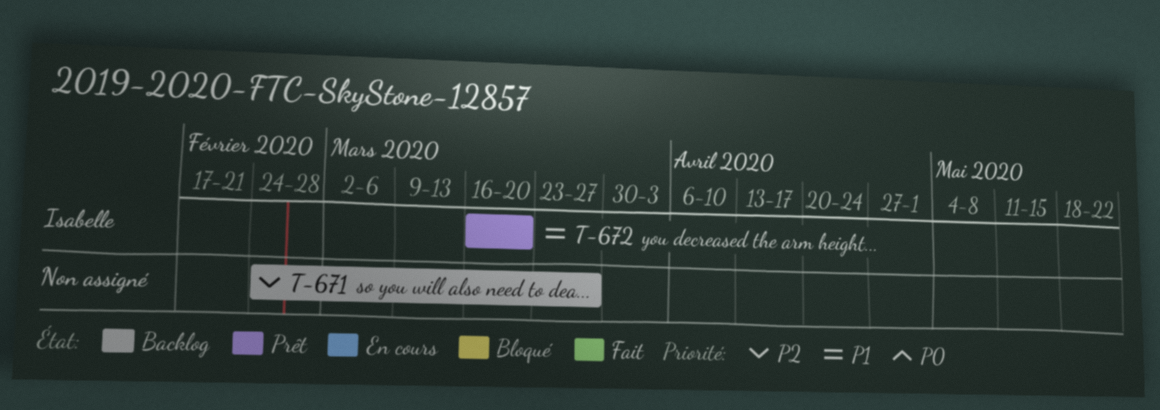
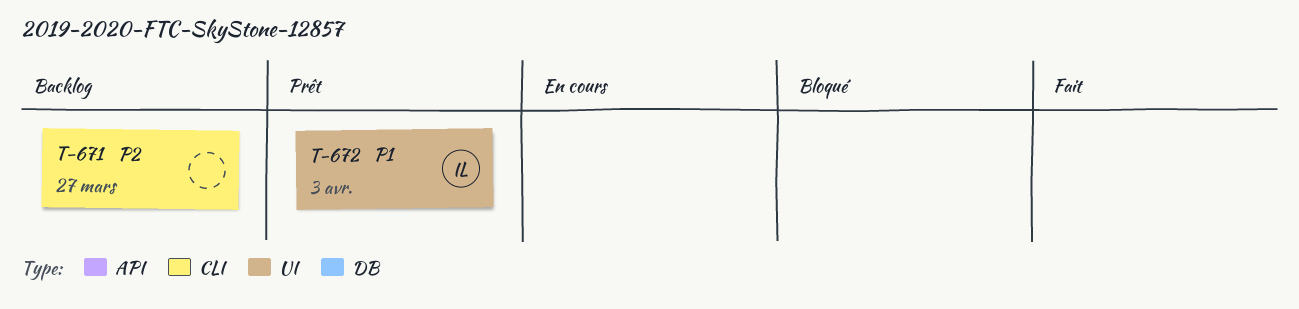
T-672, due: Mar 20 -> Apr 3

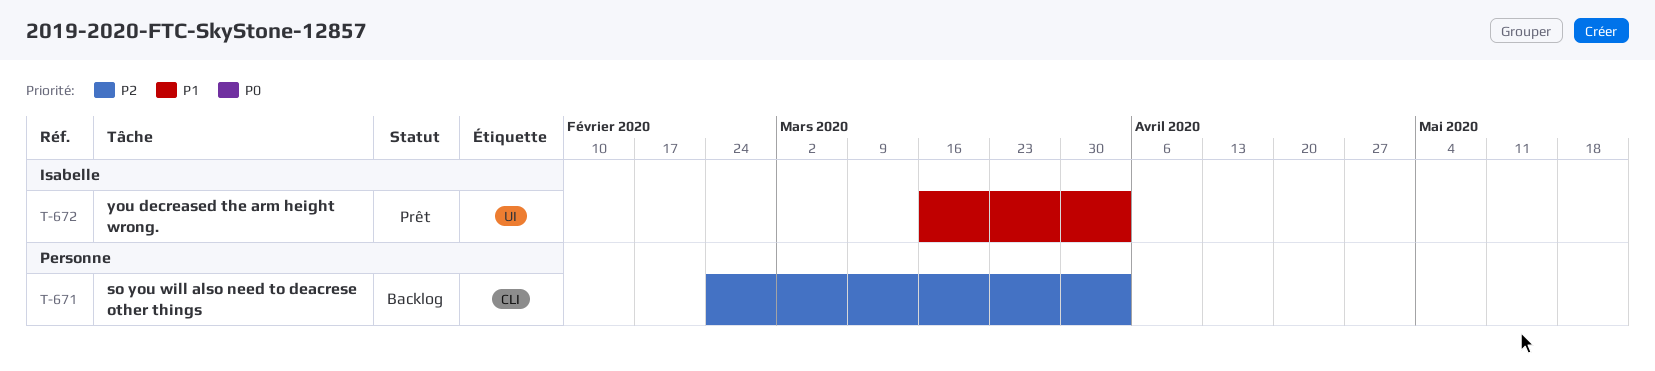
T-671, due: Mar 27 -> Apr 3

